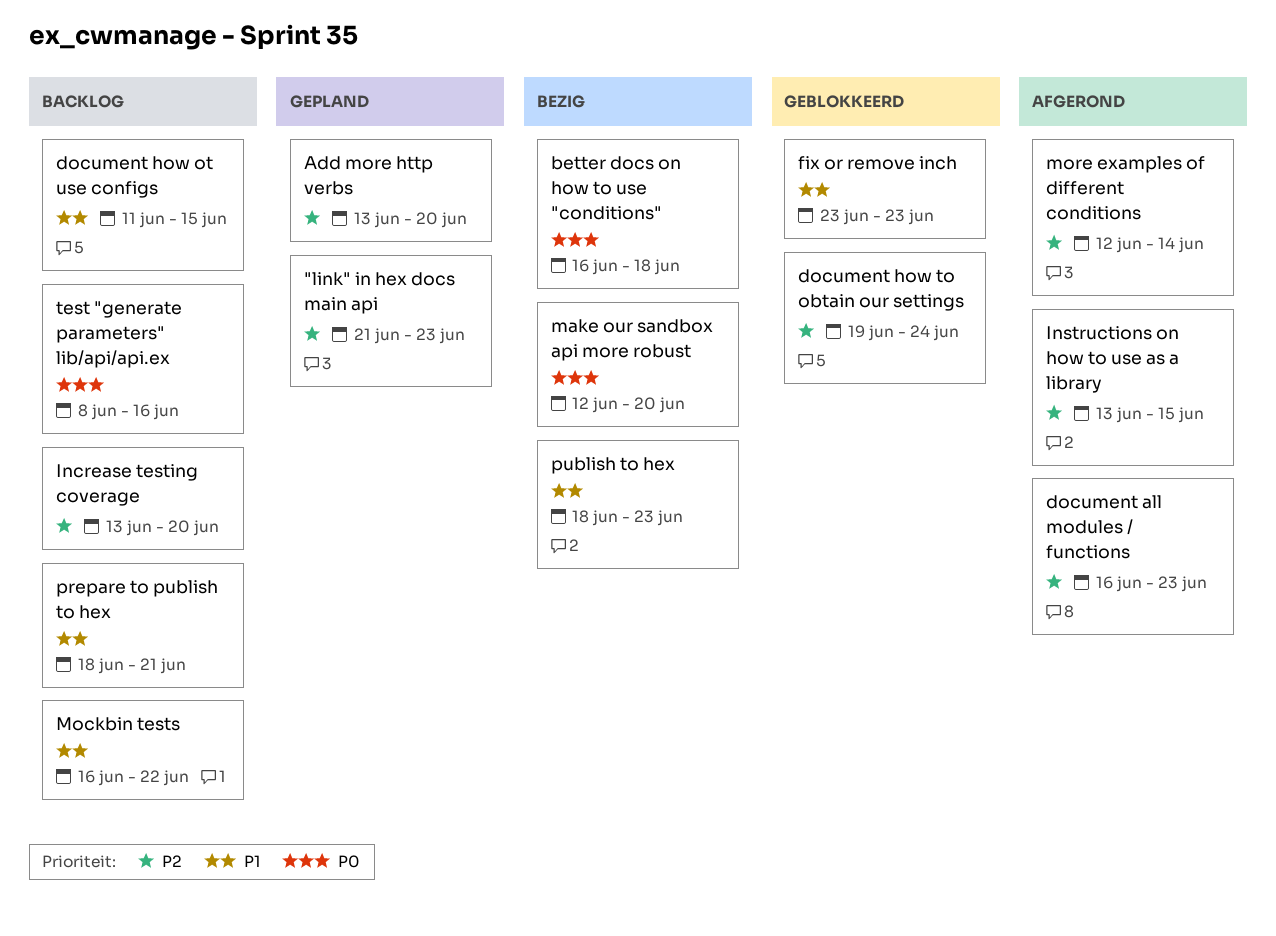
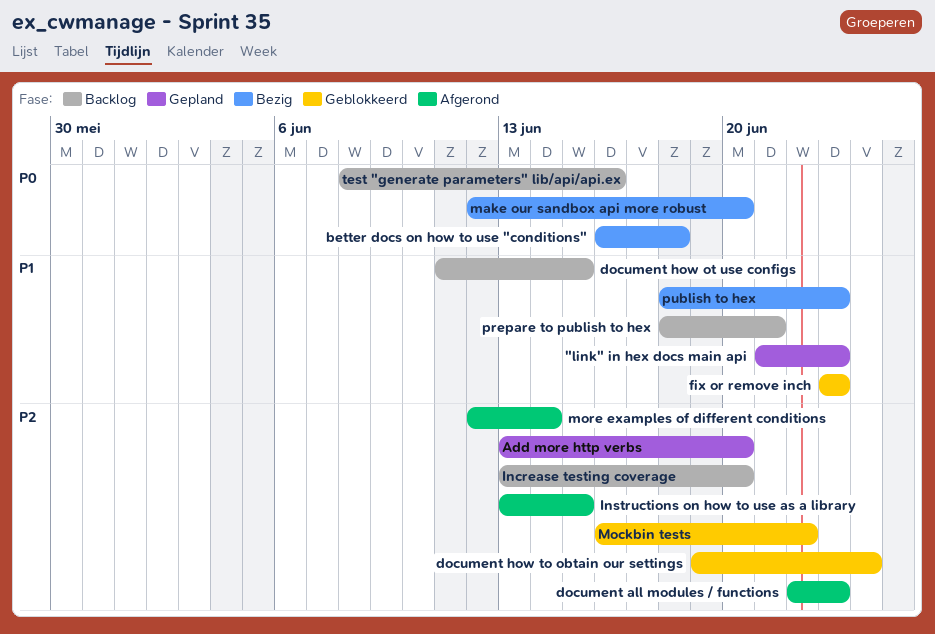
"link" in hex docs main api, priority: P2 -> P1
document all modules / functions, start: Jun 16 -> Jun 22
Mockbin tests, status: Backlog -> Geblokkeerd
Mockbin tests, priority: P1 -> P2

